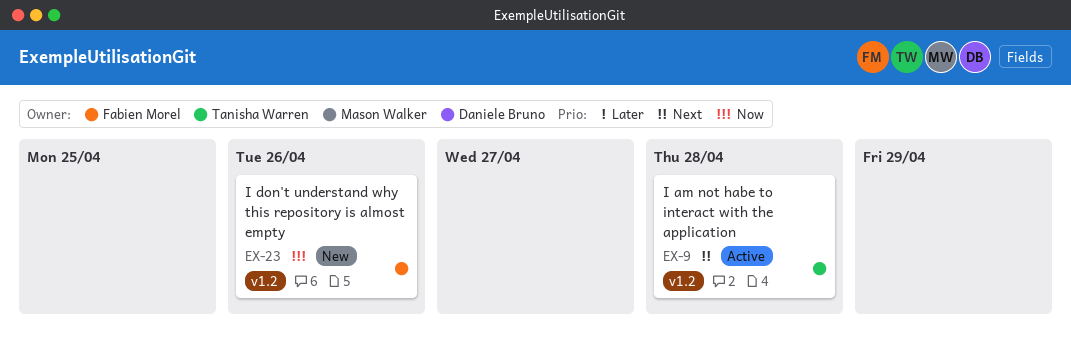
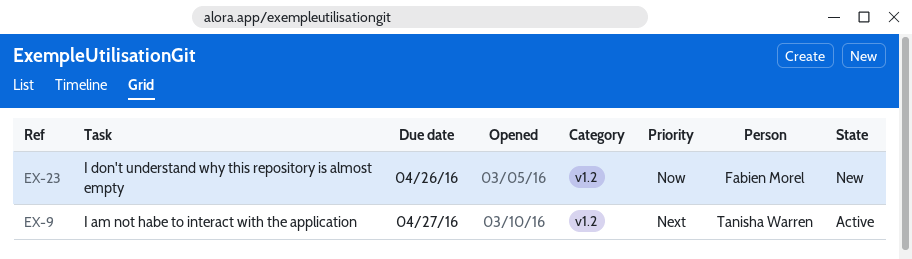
EX-9, due: Apr 28 -> Apr 27

